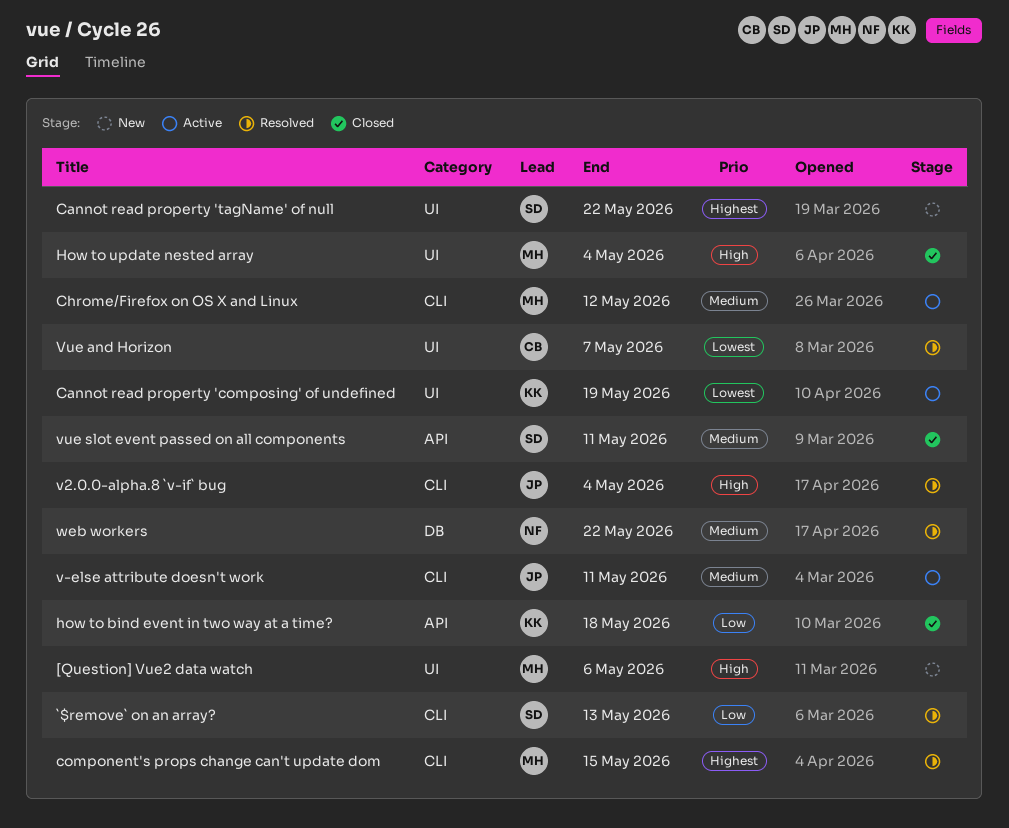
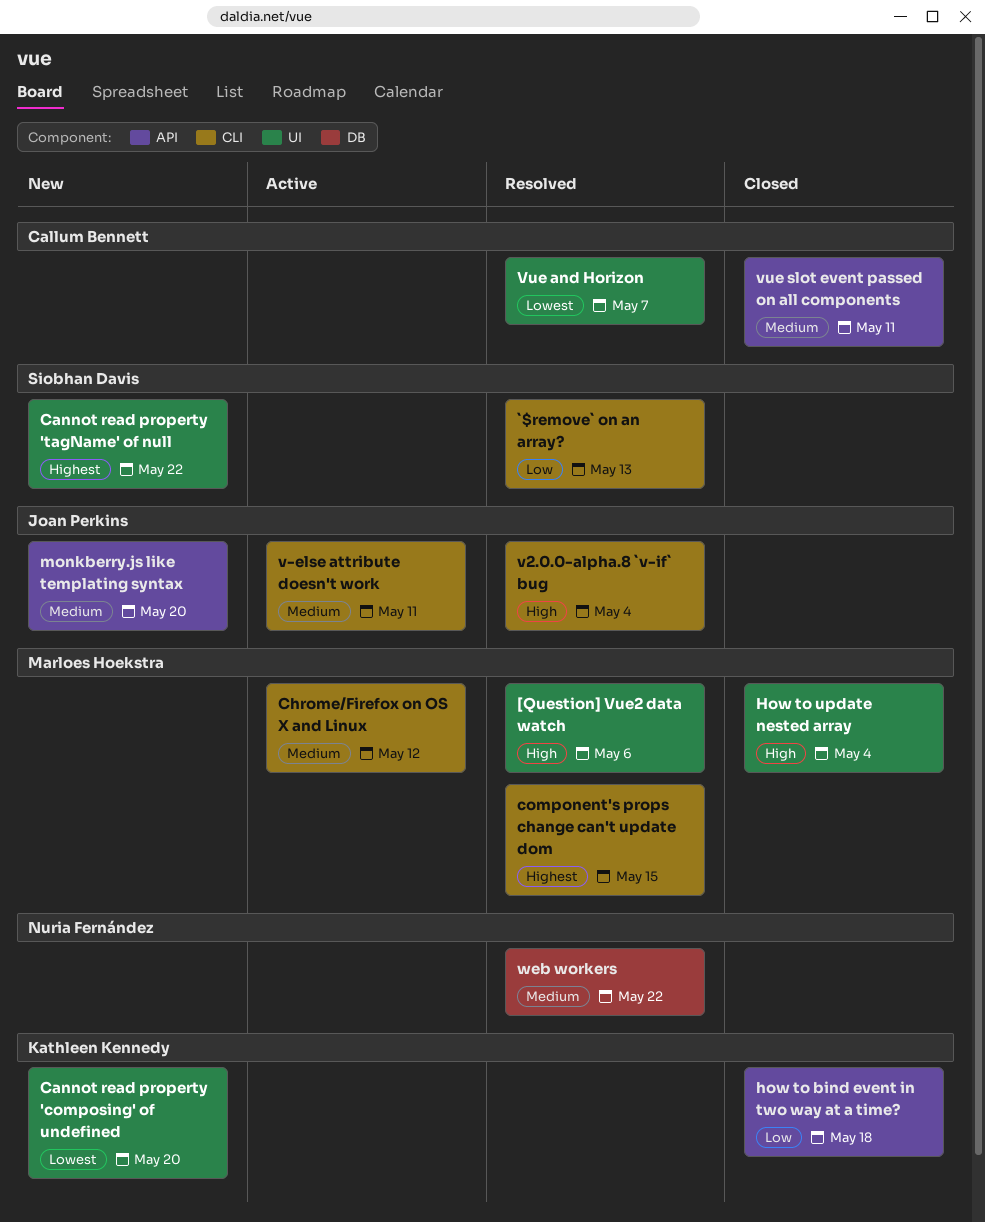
[Question] Vue2 data watch, status: New -> Resolved
Cannot read property 'composing' of undefined, status: Active -> New
Cannot read property 'composing' of undefined, due: May 19 -> May 20
monkberry.js like templating syntax: none -> present
vue slot event passed on all components, owner: Siobhan Davis -> Callum Bennett

